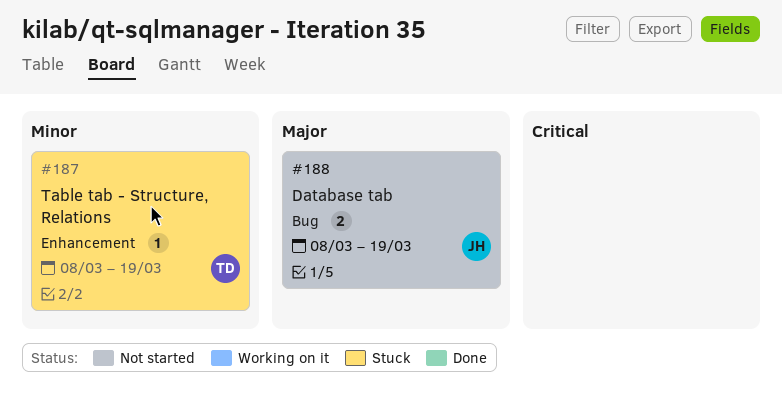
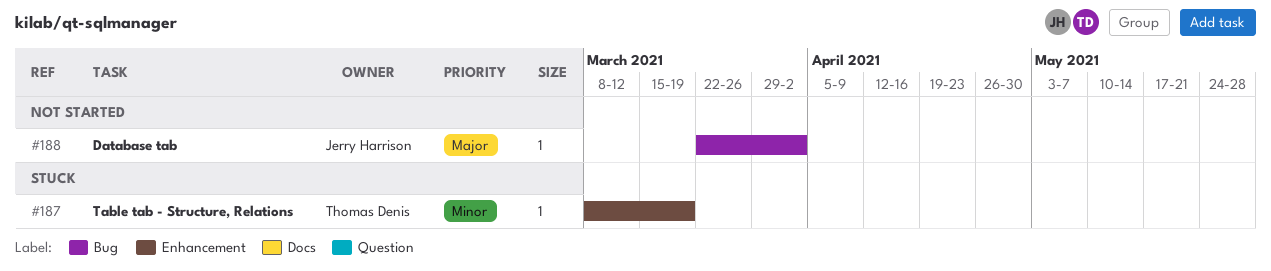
#188, estimate: 2 -> 1
#188, start: Mar 8 -> Mar 22
#188, due: Mar 19 -> Apr 2

